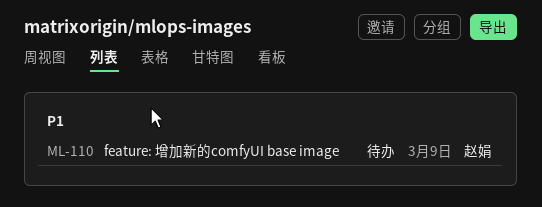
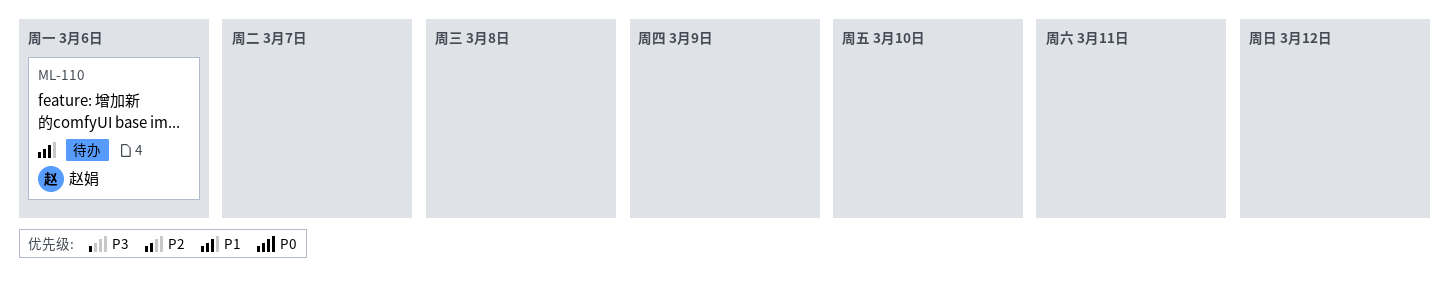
ML-110, due: Mar 9 -> Mar 6

